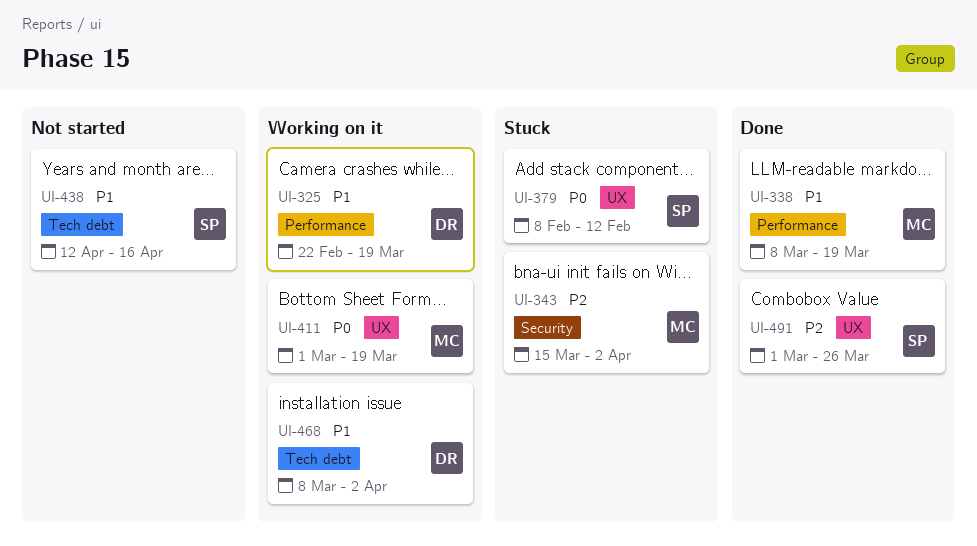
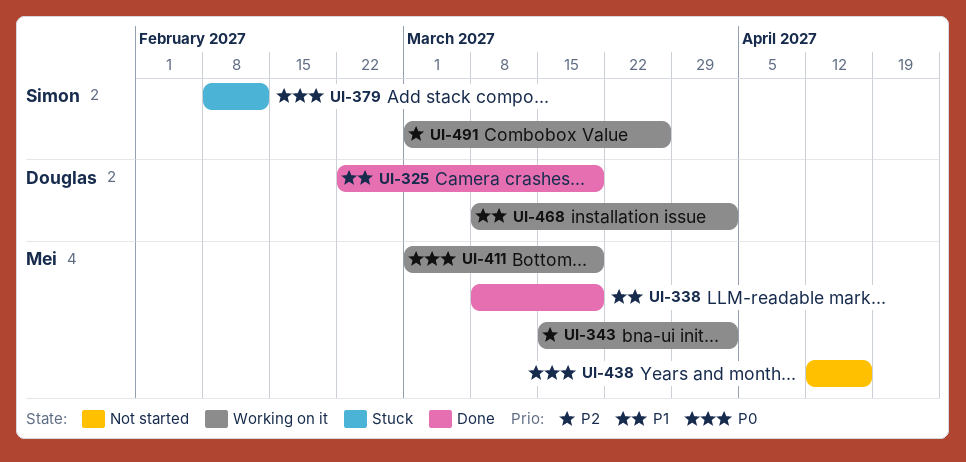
UI-325, status: Working on it -> Done
UI-343, status: Stuck -> Working on it
UI-438, owner: Simon -> Mei
UI-438, priority: P1 -> P0
UI-491, status: Done -> Working on it

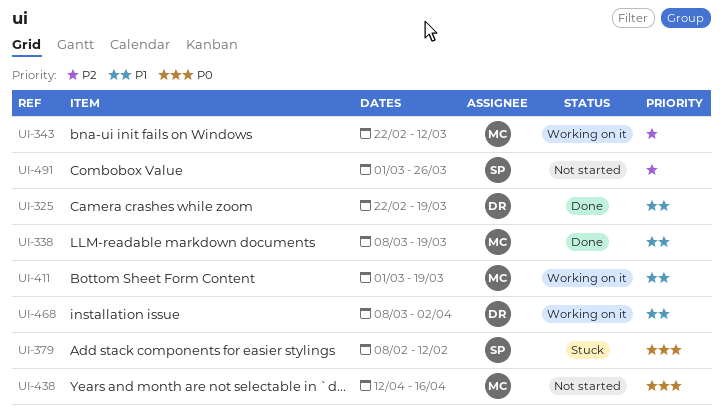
UI-343, start: Mar 15 -> Feb 22
UI-343, due: Apr 2 -> Mar 12
UI-411, priority: P0 -> P1
UI-491, status: Working on it -> Not started

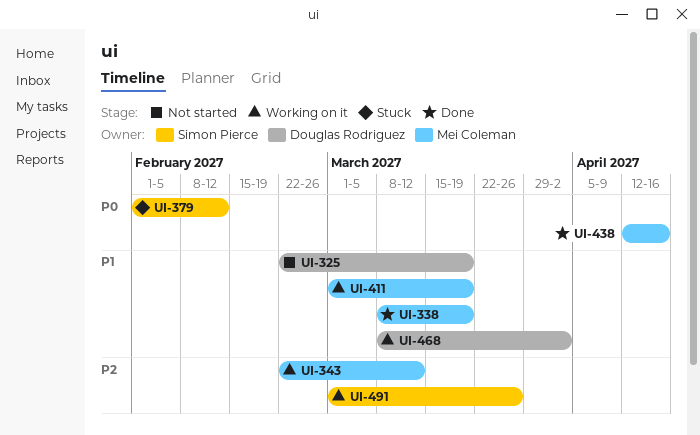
UI-325, status: Done -> Not started
UI-379, start: Feb 8 -> Feb 1
UI-438, status: Not started -> Done
UI-491, status: Not started -> Working on it

